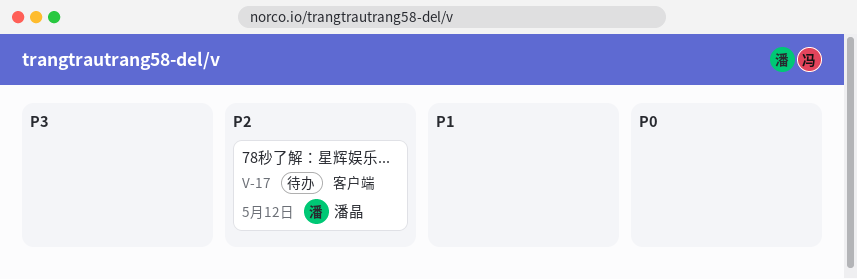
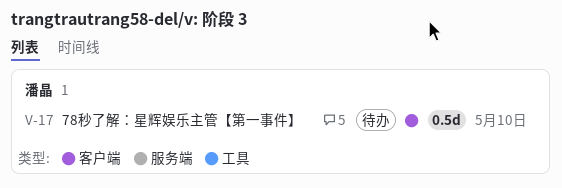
V-17, due: May 12 -> May 10

